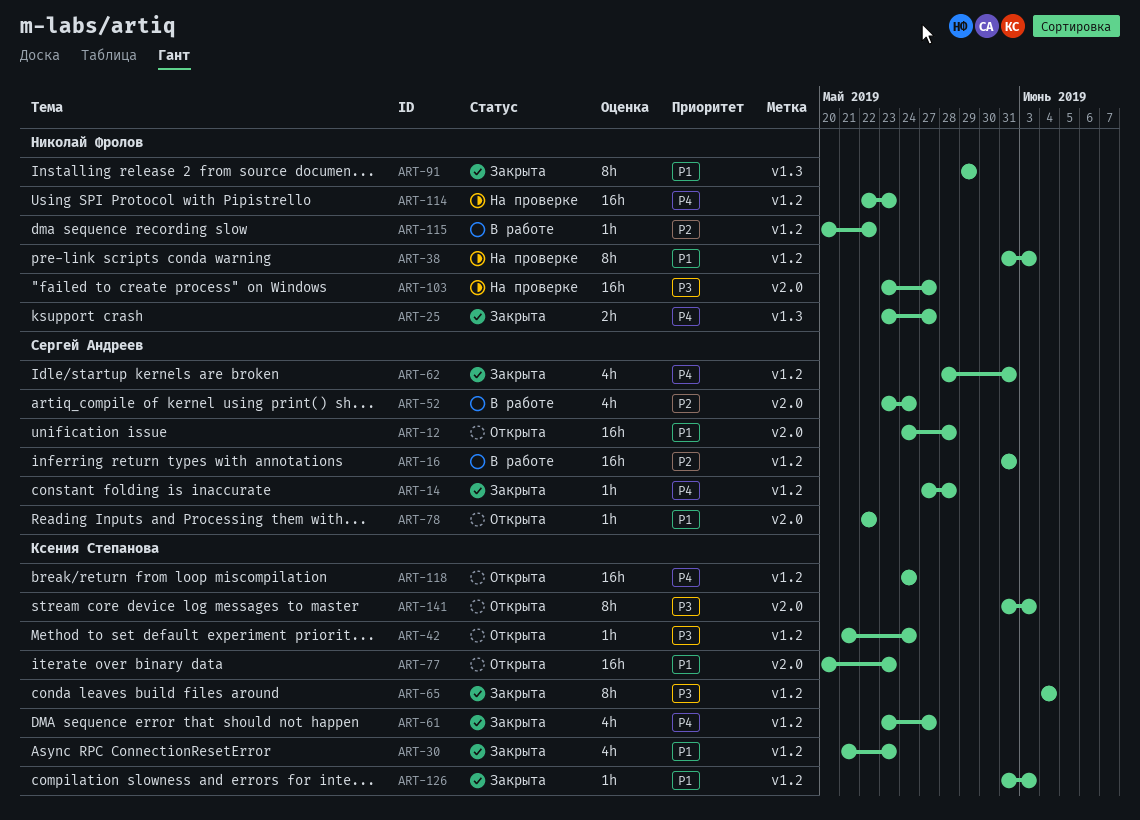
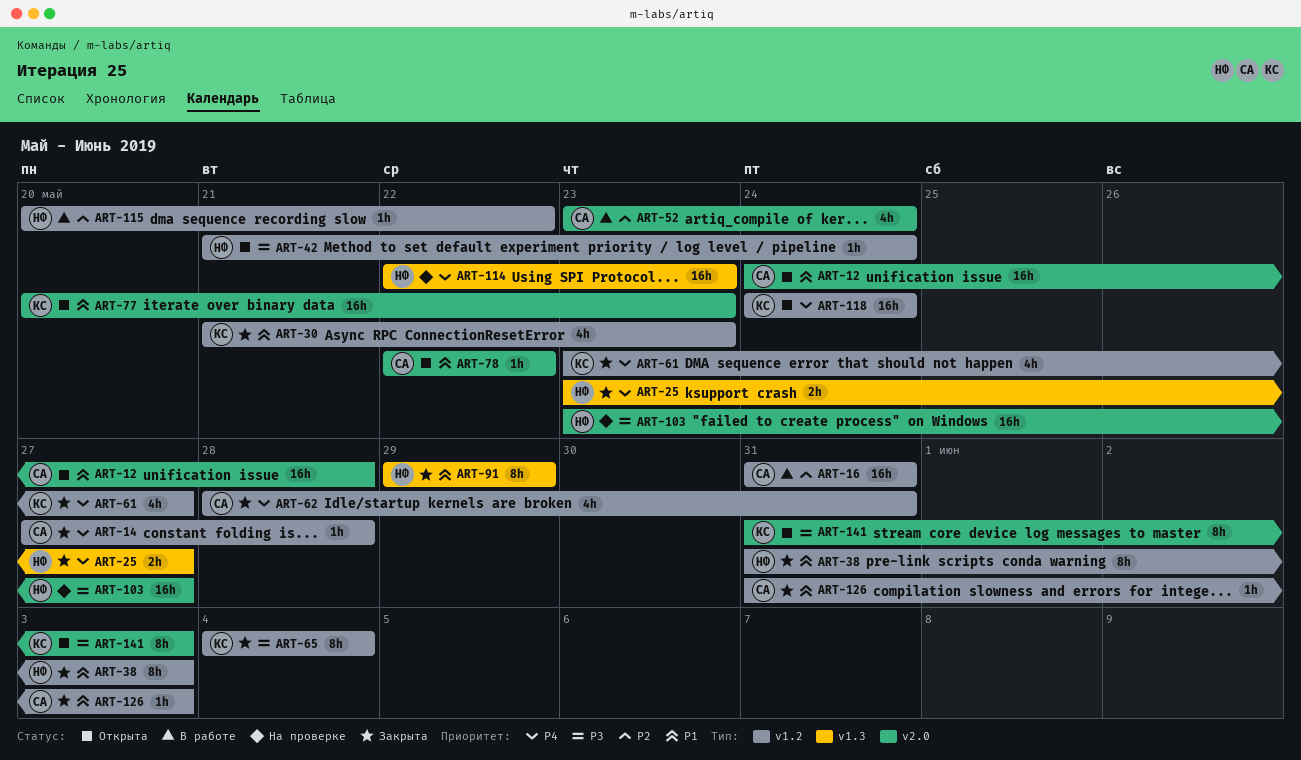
ART-38, status: На проверке -> Закрыта
ART-42, owner: Ксения Степанова -> Николай Фролов
ART-114, label: v1.2 -> v1.3
ART-126, owner: Ксения Степанова -> Сергей Андреев

